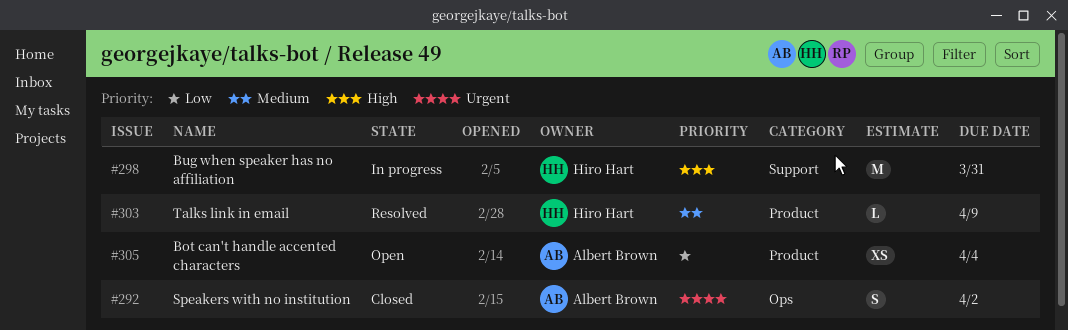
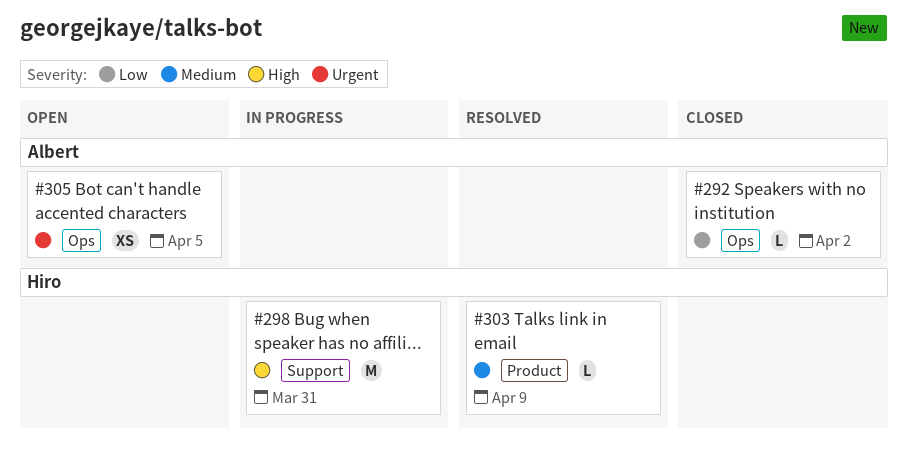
#292, priority: Urgent -> Low
#292, estimate: S -> L
#305, priority: Low -> Urgent
#305, label: Product -> Ops
#305, due: Apr 4 -> Apr 5

